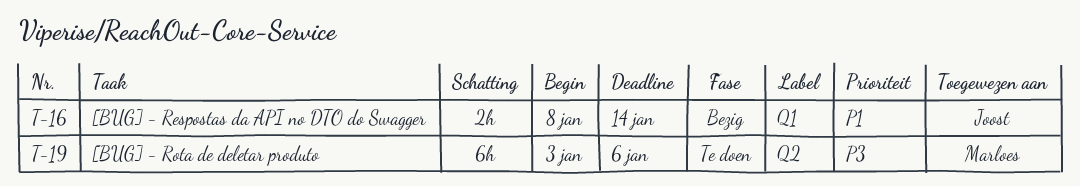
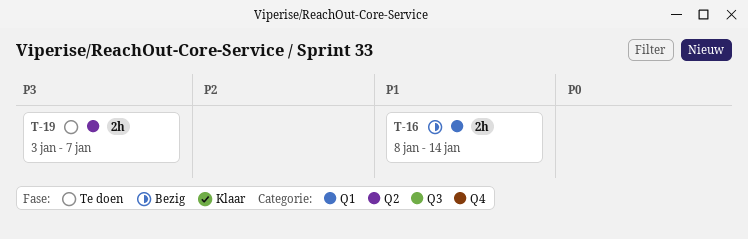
T-19, estimate: 6h -> 2h
T-19, due: Jan 6 -> Jan 7

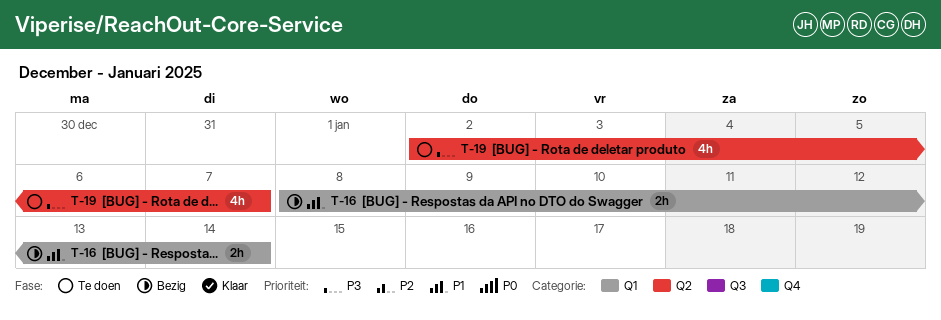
T-19, estimate: 2h -> 4h
T-19, start: Jan 3 -> Jan 2

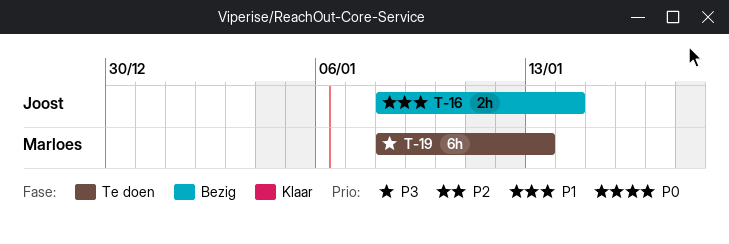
T-19, estimate: 4h -> 6h
T-19, start: Jan 2 -> Jan 8
T-19, due: Jan 7 -> Jan 13

